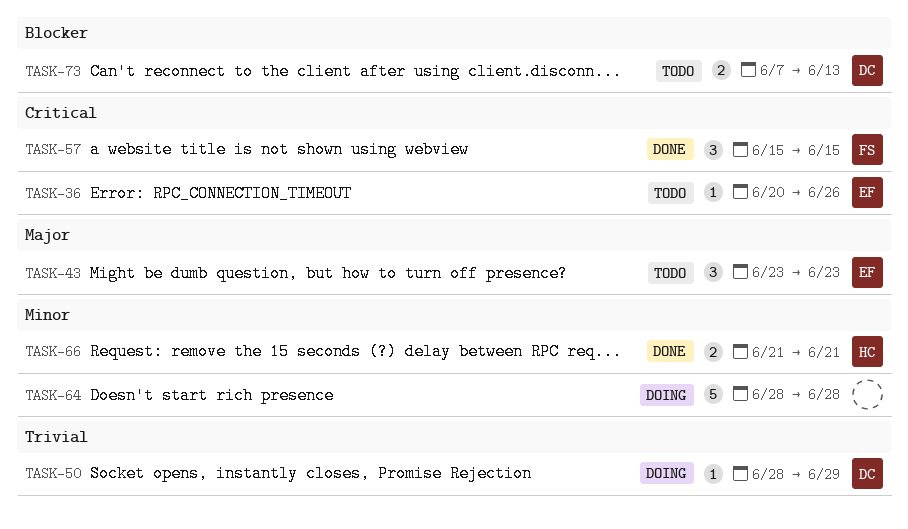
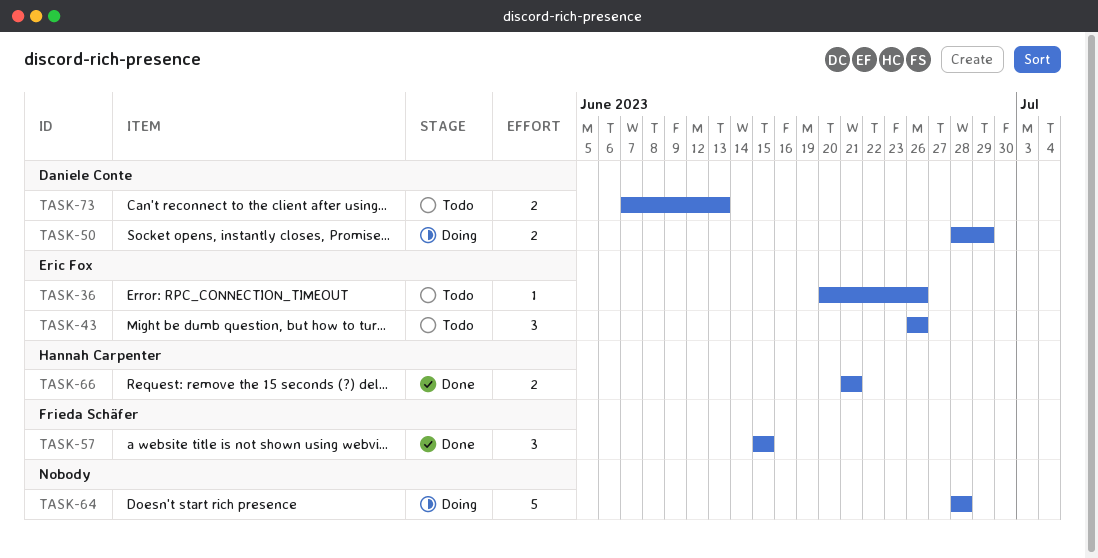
TASK-43, start: Jun 23 -> Jun 26
TASK-43, due: Jun 23 -> Jun 26
TASK-50, estimate: 1 -> 2

